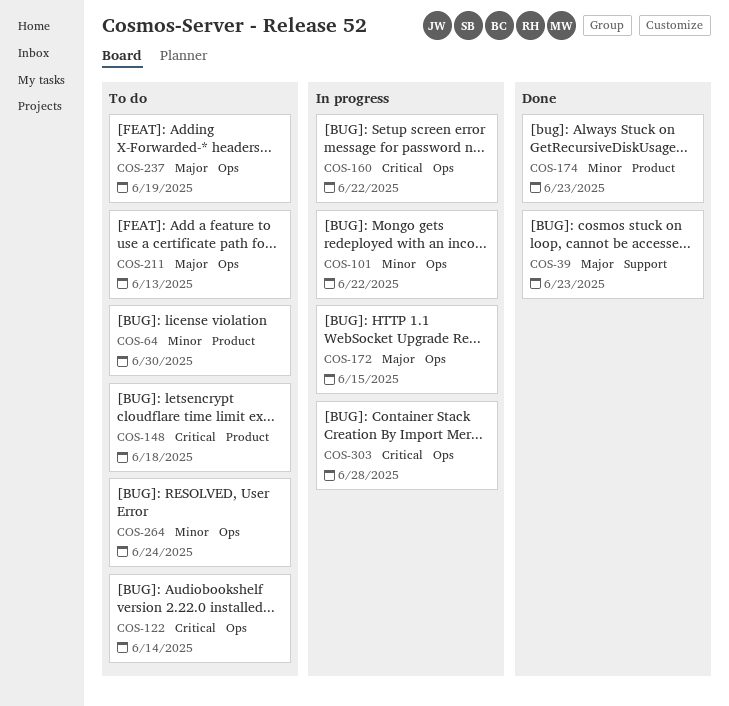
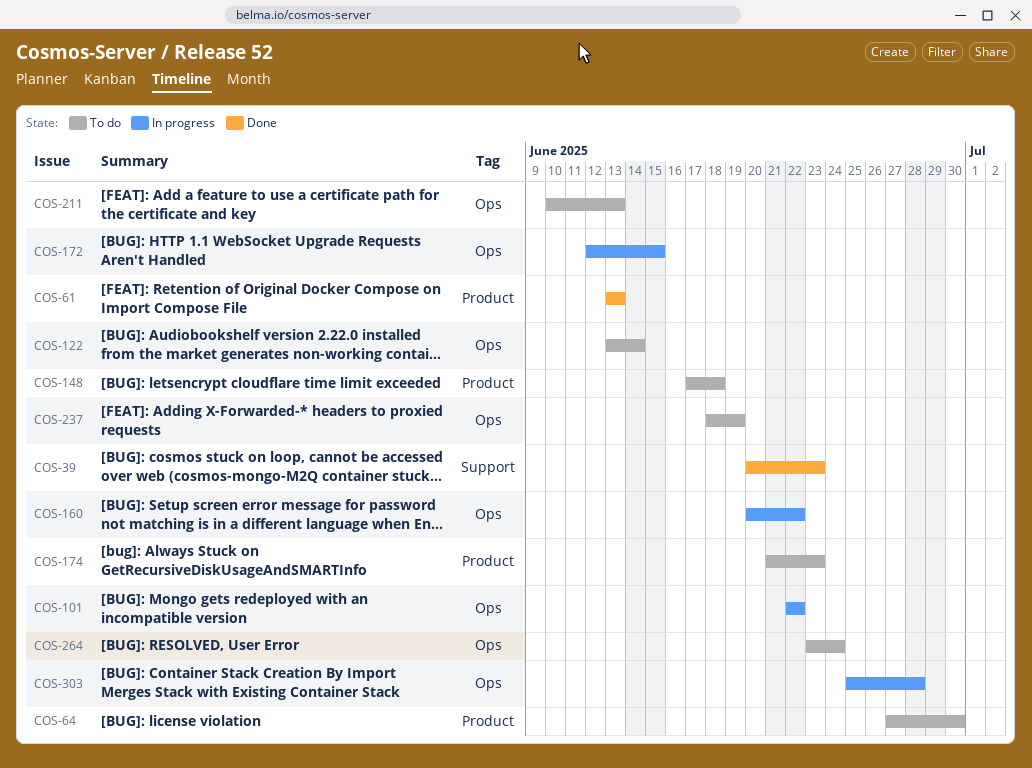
COS-61: none -> present
COS-174, status: Done -> To do

